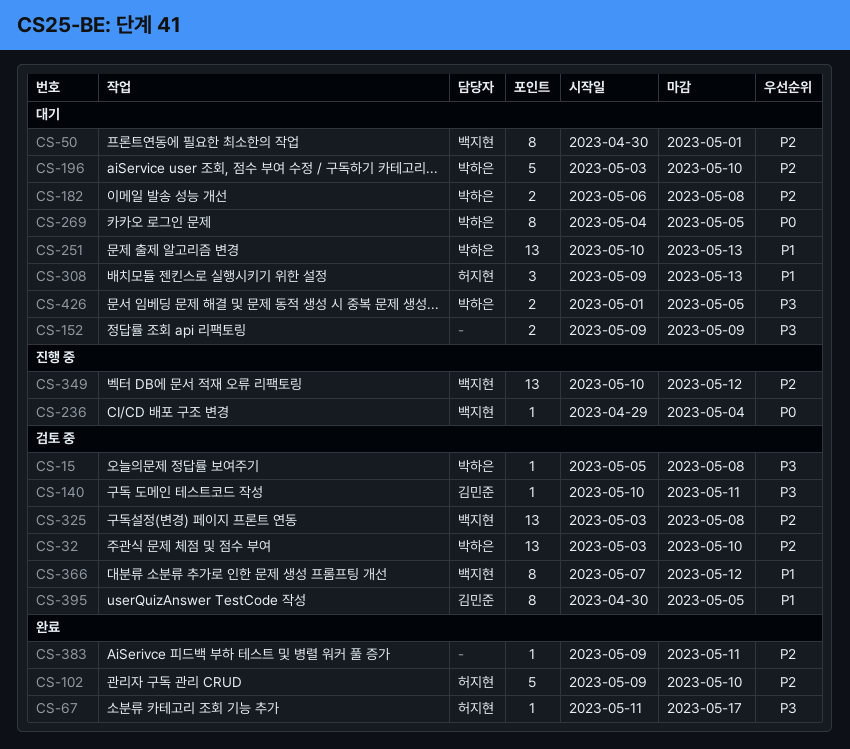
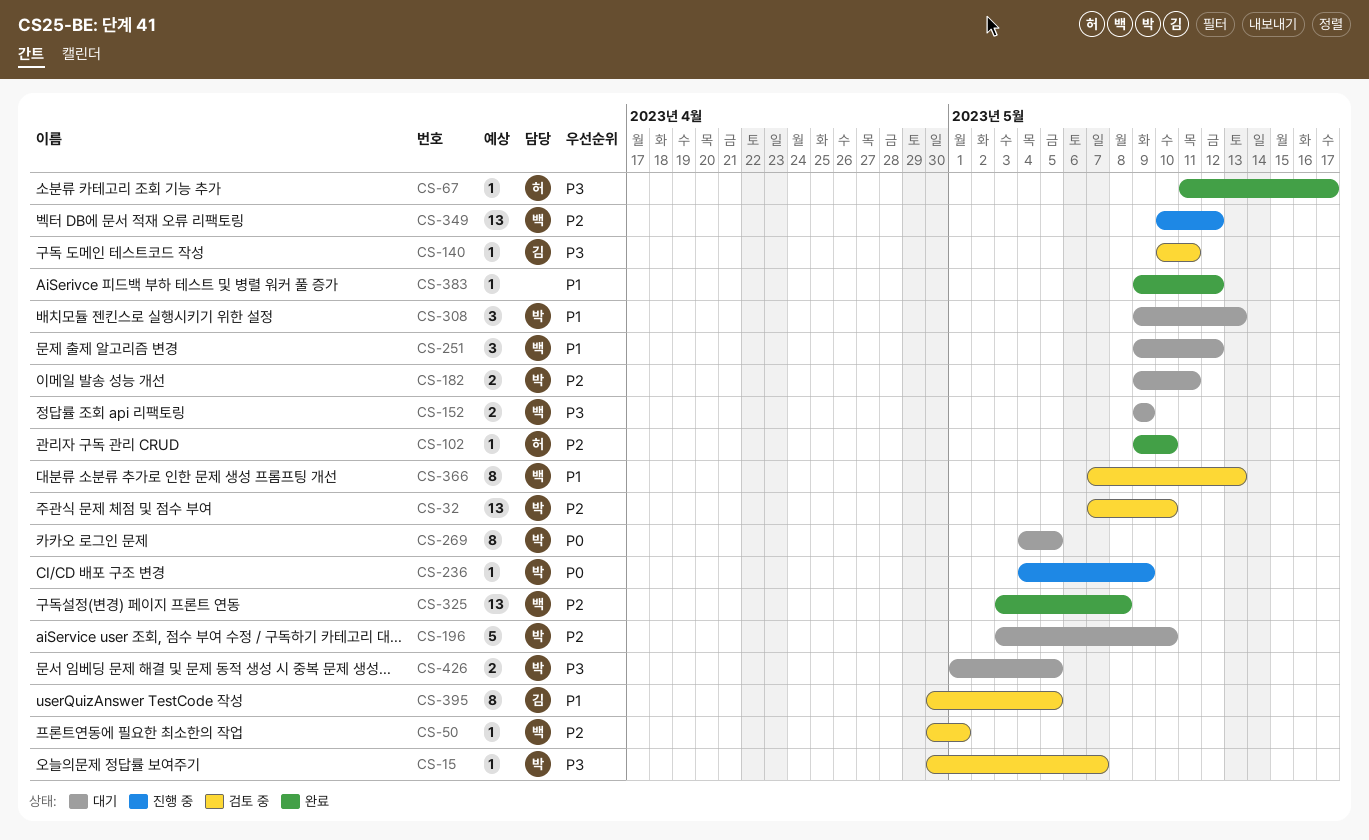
CS-15, start: May 5 -> Apr 30
CS-15, due: May 8 -> May 7
CS-32, start: May 3 -> May 7
CS-50, status: 대기 -> 검토 중
CS-50, estimate: 8 -> 1
CS-102, estimate: 5 -> 1
CS-152, owner: none -> 백지현
CS-182, start: May 6 -> May 9
CS-182, due: May 8 -> May 11
CS-236, owner: 백지현 -> 박하은
CS-236, start: Apr 29 -> May 4
CS-236, due: May 4 -> May 9
CS-251, owner: 박하은 -> 백지현
CS-251, estimate: 13 -> 3
CS-251, start: May 10 -> May 9
CS-251, due: May 13 -> May 12
CS-308, owner: 허지현 -> 박하은
CS-325, status: 검토 중 -> 완료
CS-366, due: May 12 -> May 13
CS-383, priority: P2 -> P1
CS-383, due: May 11 -> May 12

